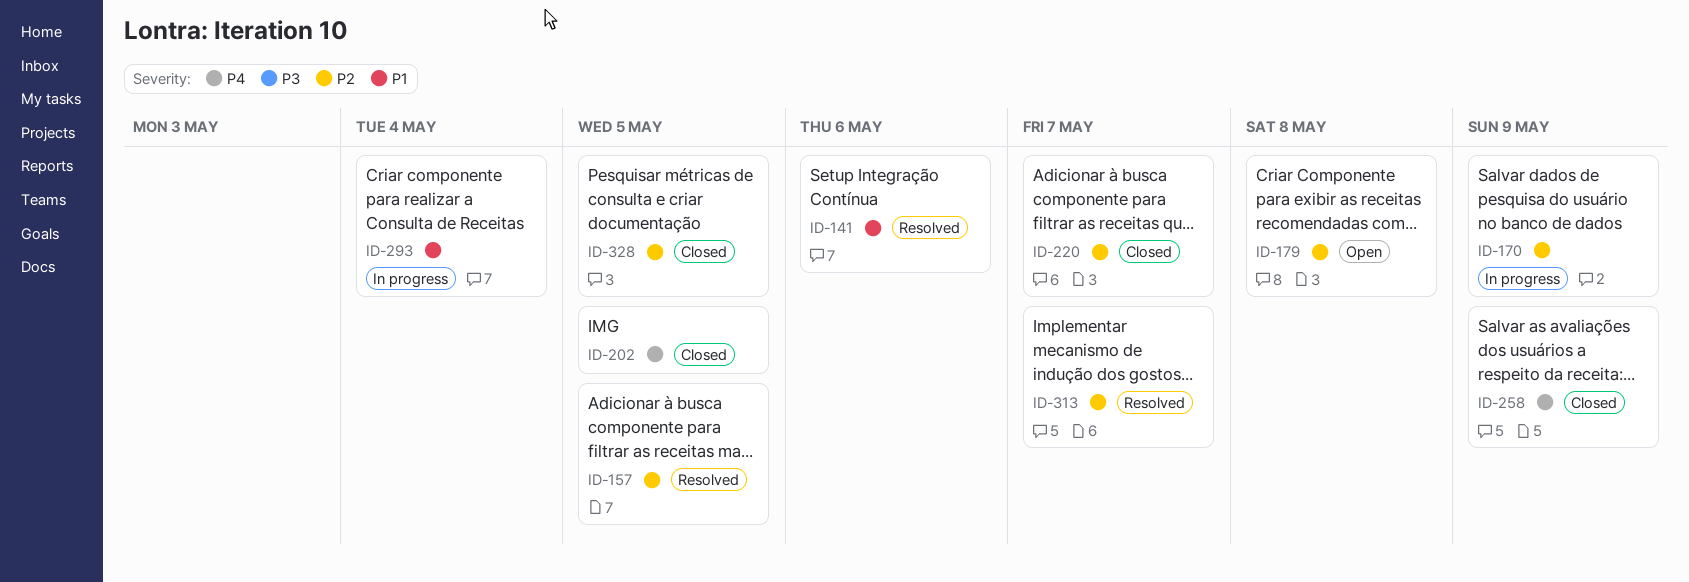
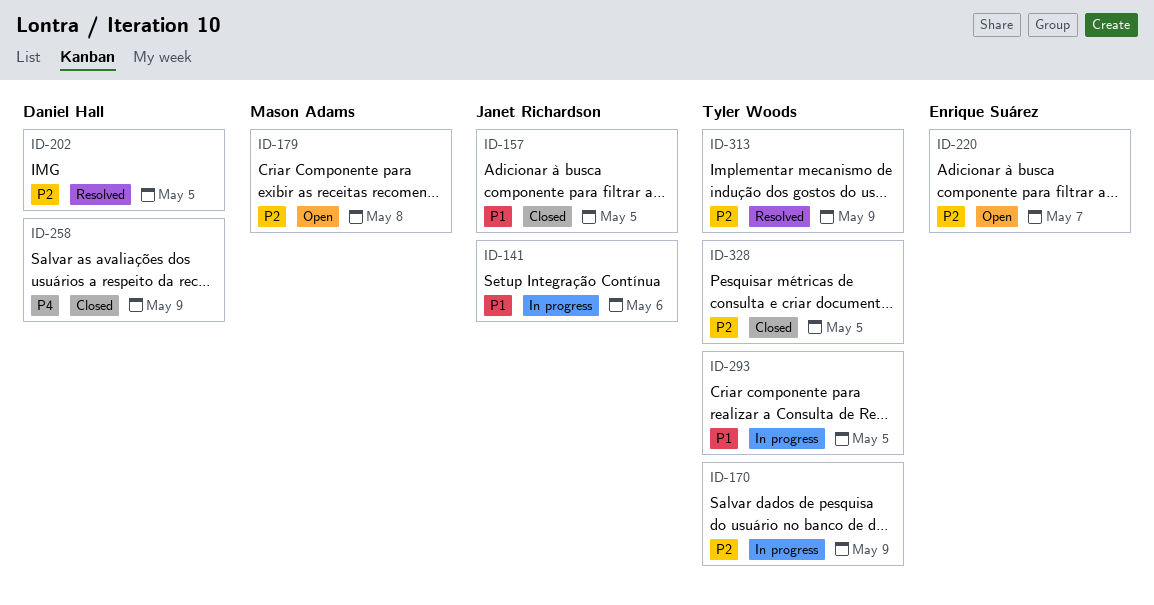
ID-141, status: Resolved -> In progress
ID-157, status: Resolved -> Closed
ID-157, priority: P2 -> P1
ID-202, status: Closed -> Resolved
ID-202, priority: P4 -> P2
ID-220, status: Closed -> Open
ID-293, due: May 4 -> May 5
ID-313, due: May 7 -> May 9

